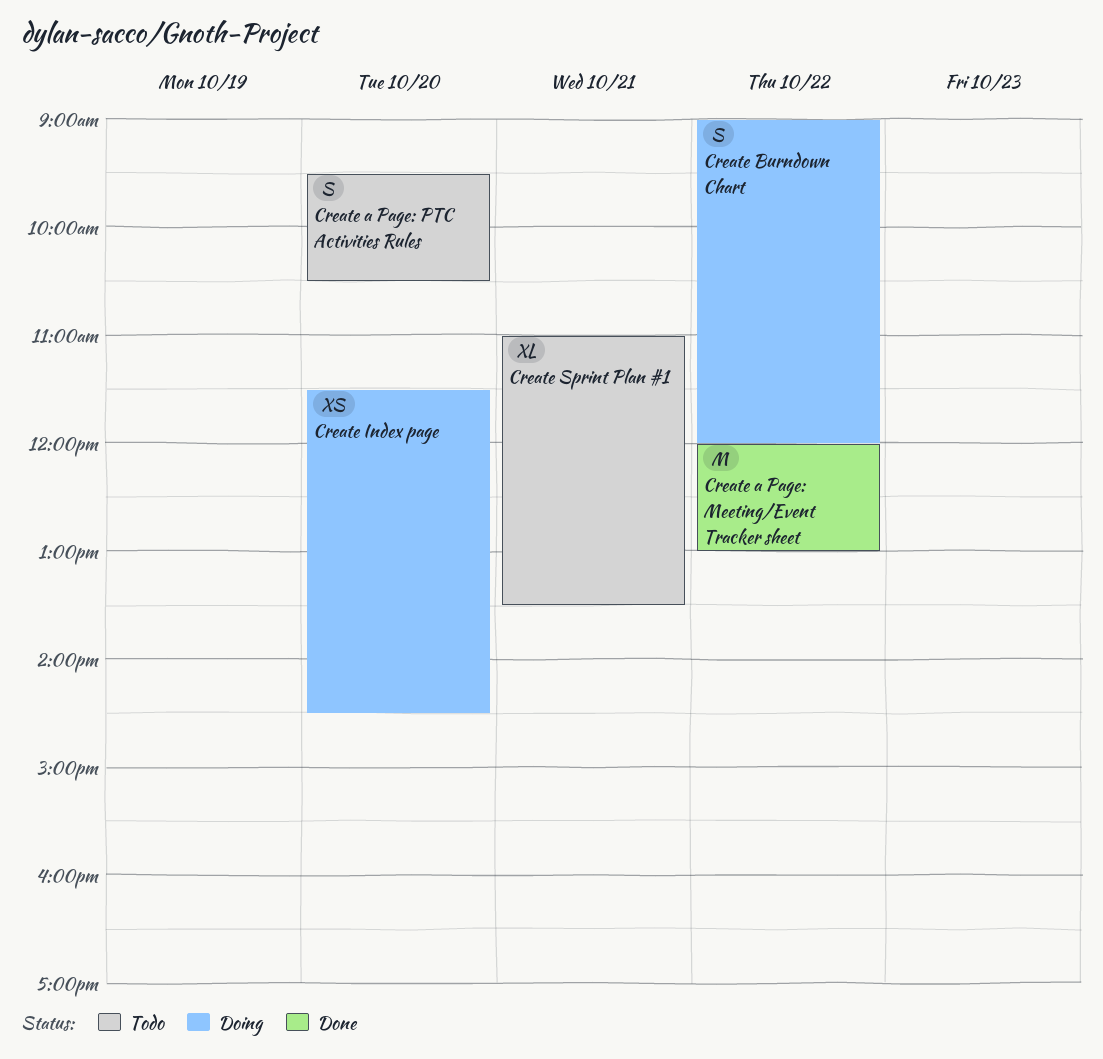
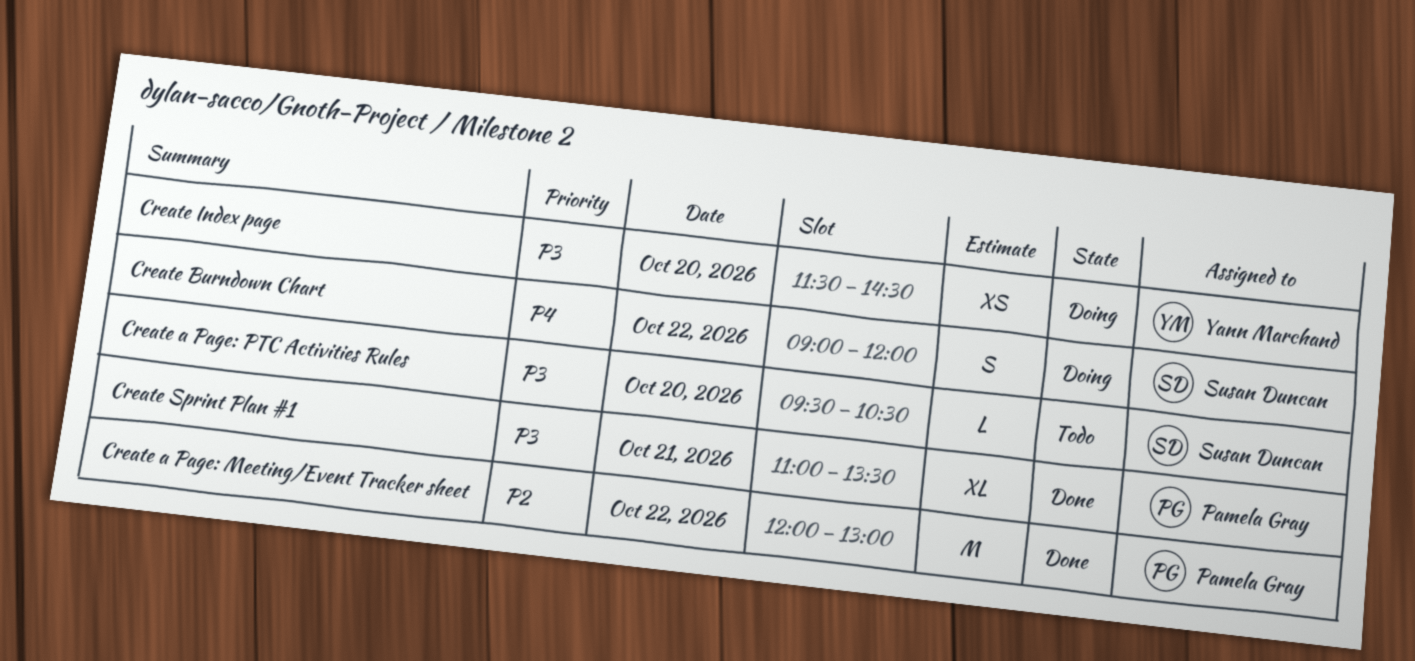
Create a Page: PTC Activities Rules, estimate: S -> L
Create Sprint Plan #1, status: Todo -> Done

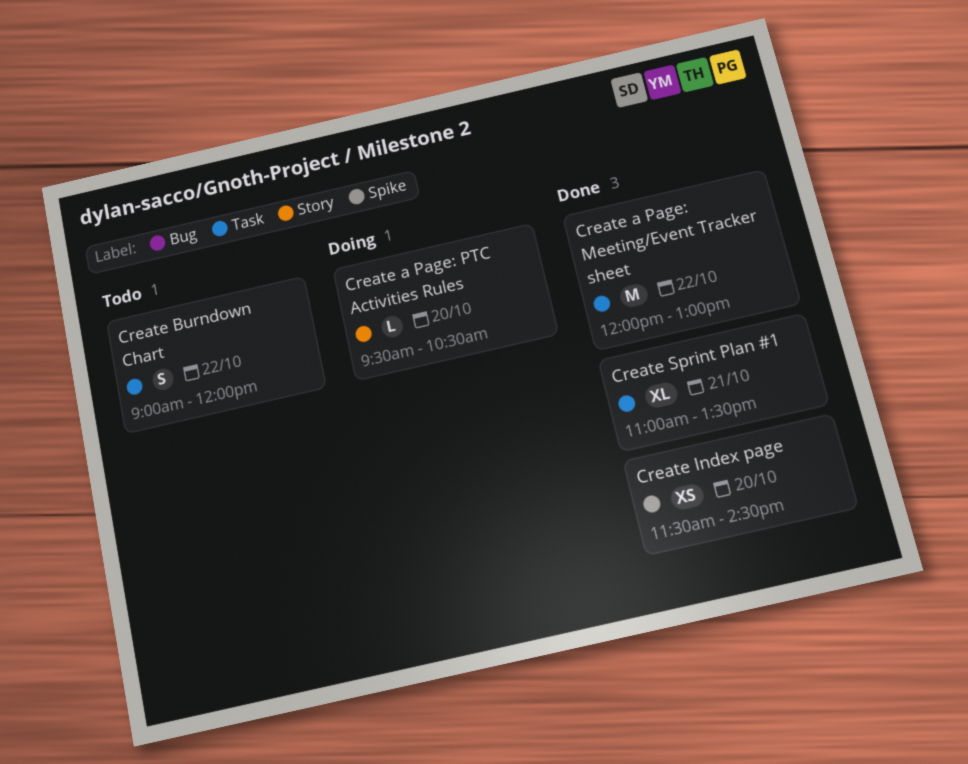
Create a Page: PTC Activities Rules, status: Todo -> Doing
Create Burndown Chart, status: Doing -> Todo
Create Index page, status: Doing -> Done

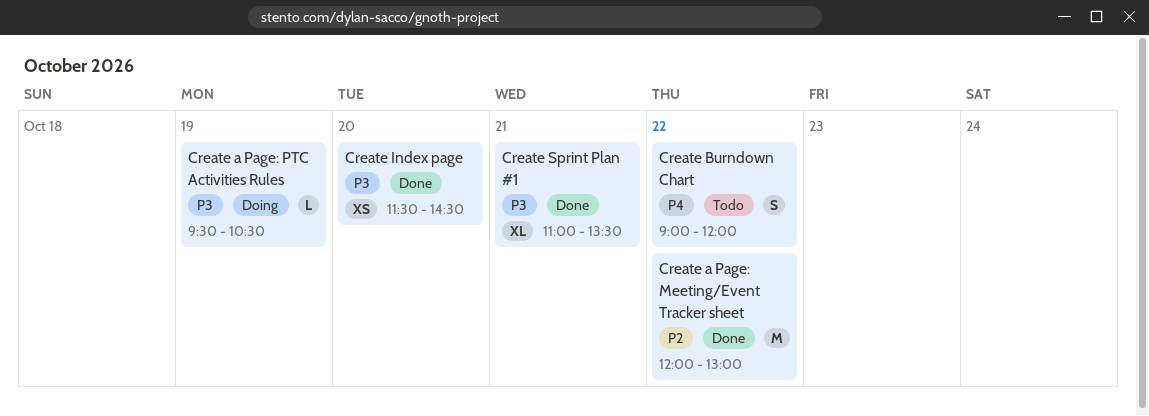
Create a Page: PTC Activities Rules, day: Oct 20 -> Oct 19

